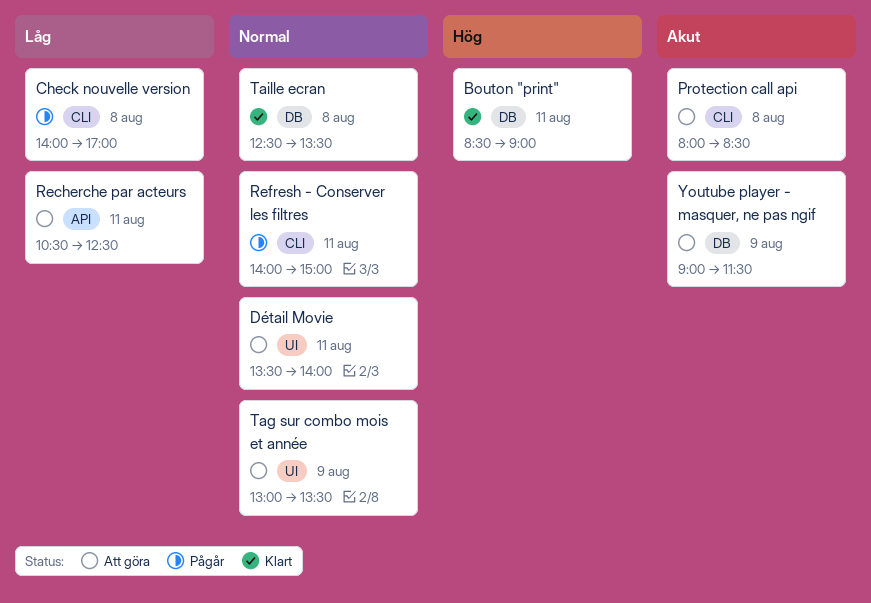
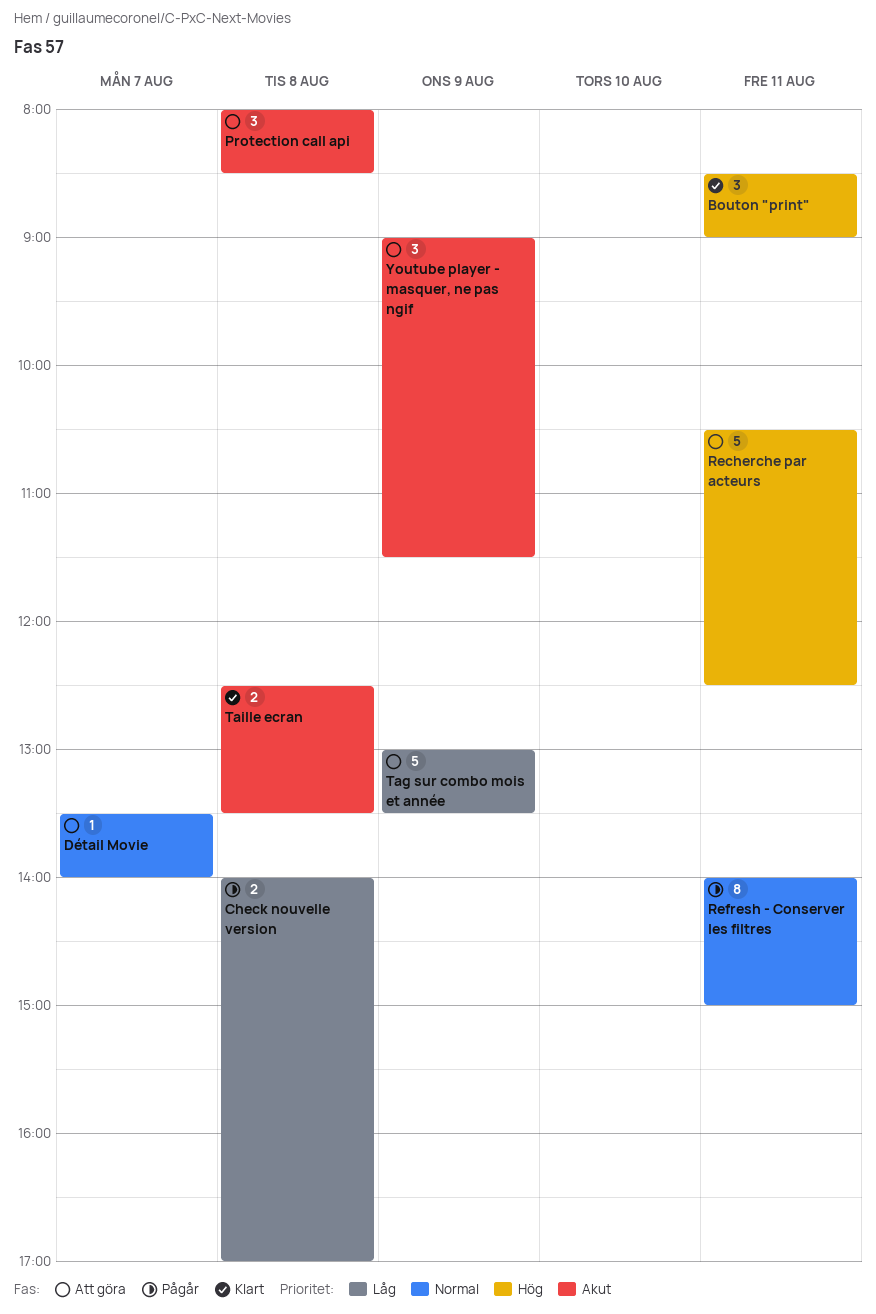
Détail Movie, day: Aug 11 -> Aug 7
Recherche par acteurs, priority: Låg -> Hög
Tag sur combo mois et année, priority: Normal -> Låg
Taille ecran, priority: Normal -> Akut

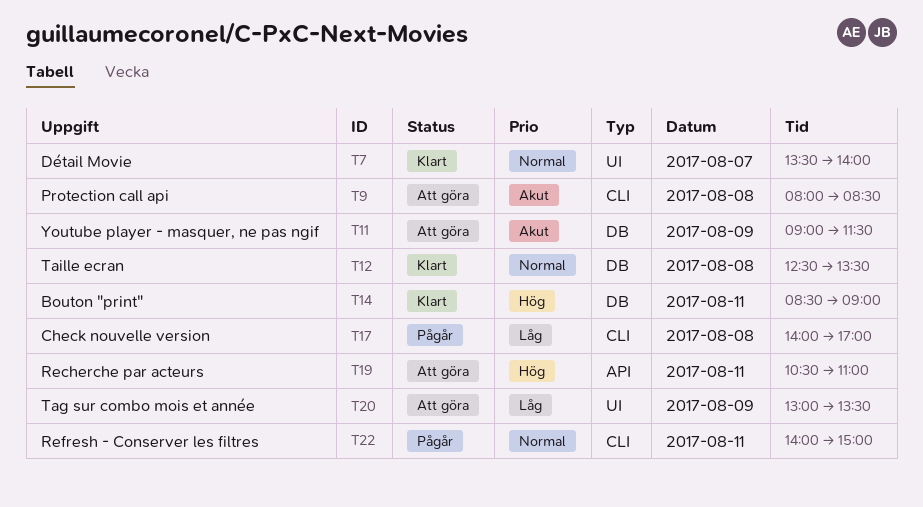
Détail Movie, status: Att göra -> Klart
Recherche par acteurs, ends: 12:30 -> 11:00
Taille ecran, priority: Akut -> Normal

